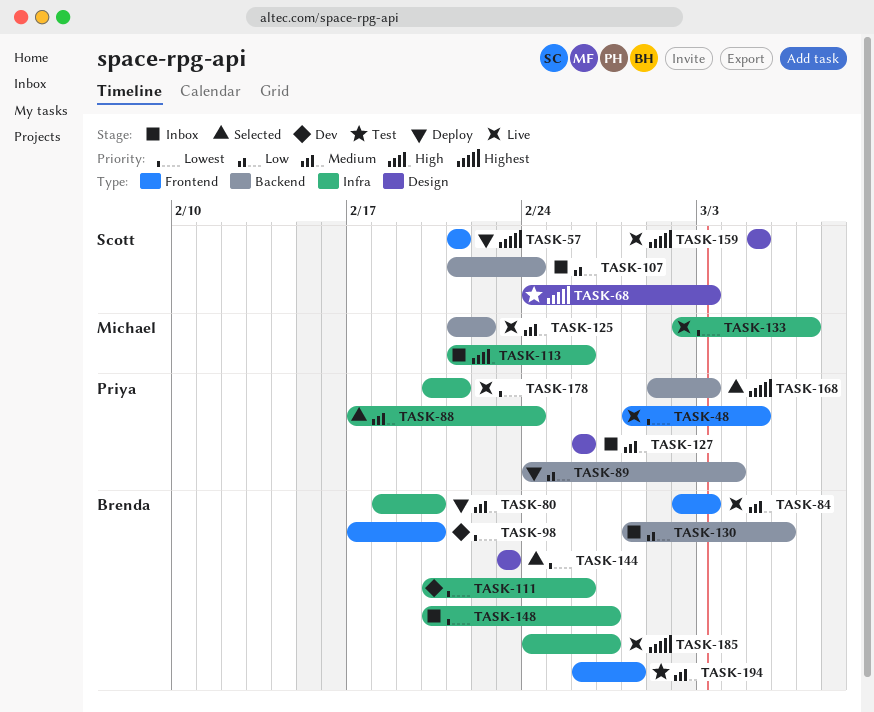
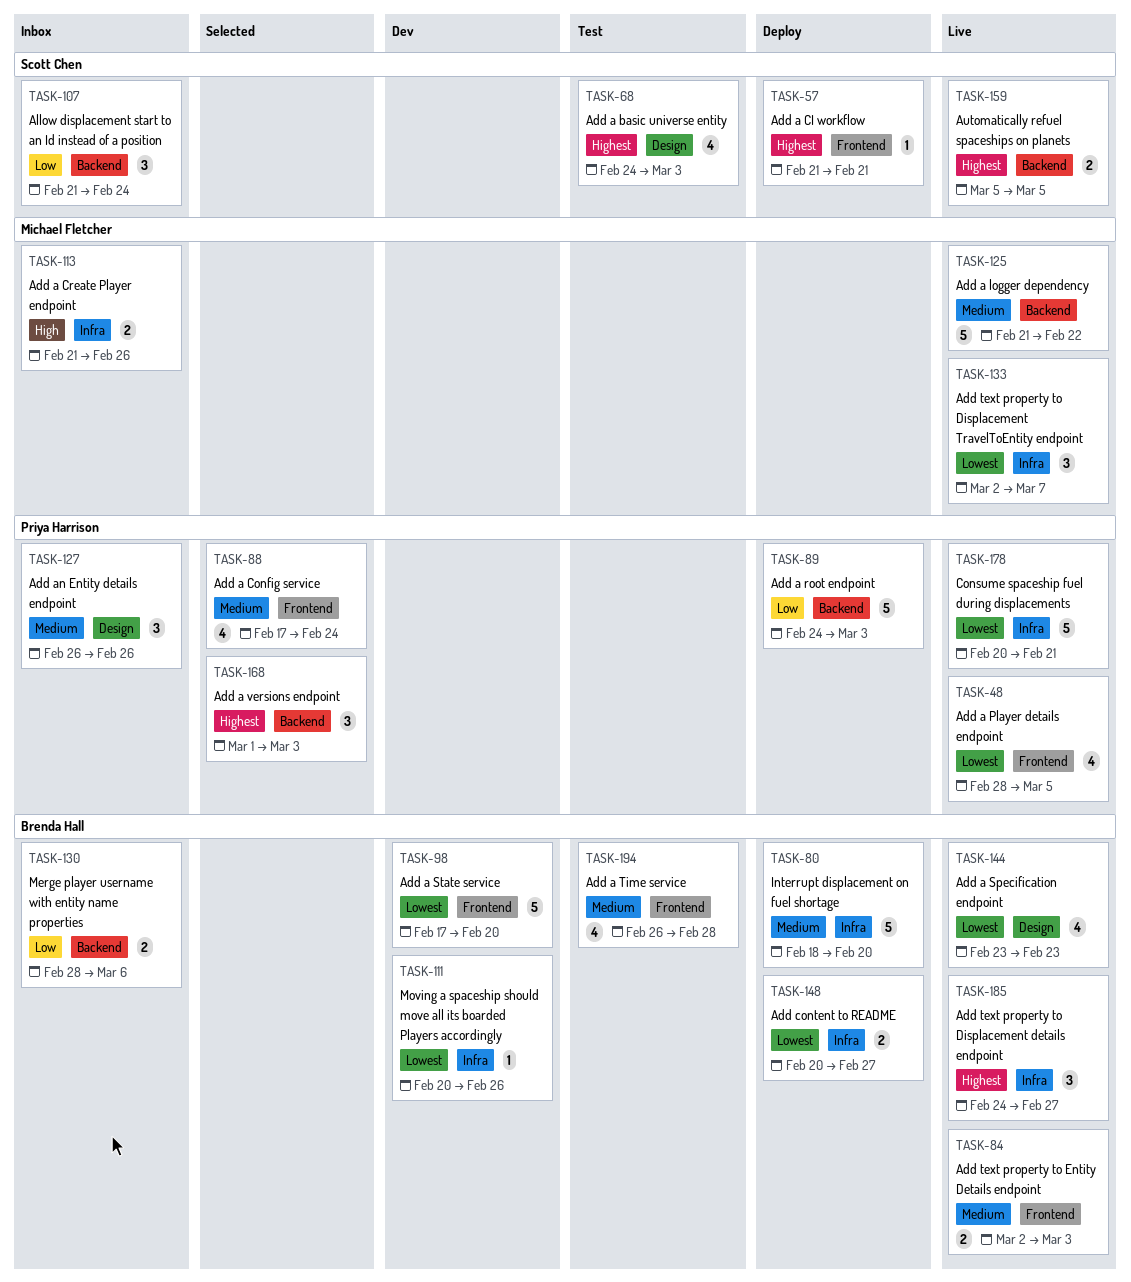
TASK-88, label: Infra -> Frontend
TASK-89, due: Mar 4 -> Mar 3
TASK-144, status: Selected -> Live
TASK-148, status: Inbox -> Deploy
TASK-159, label: Design -> Backend

